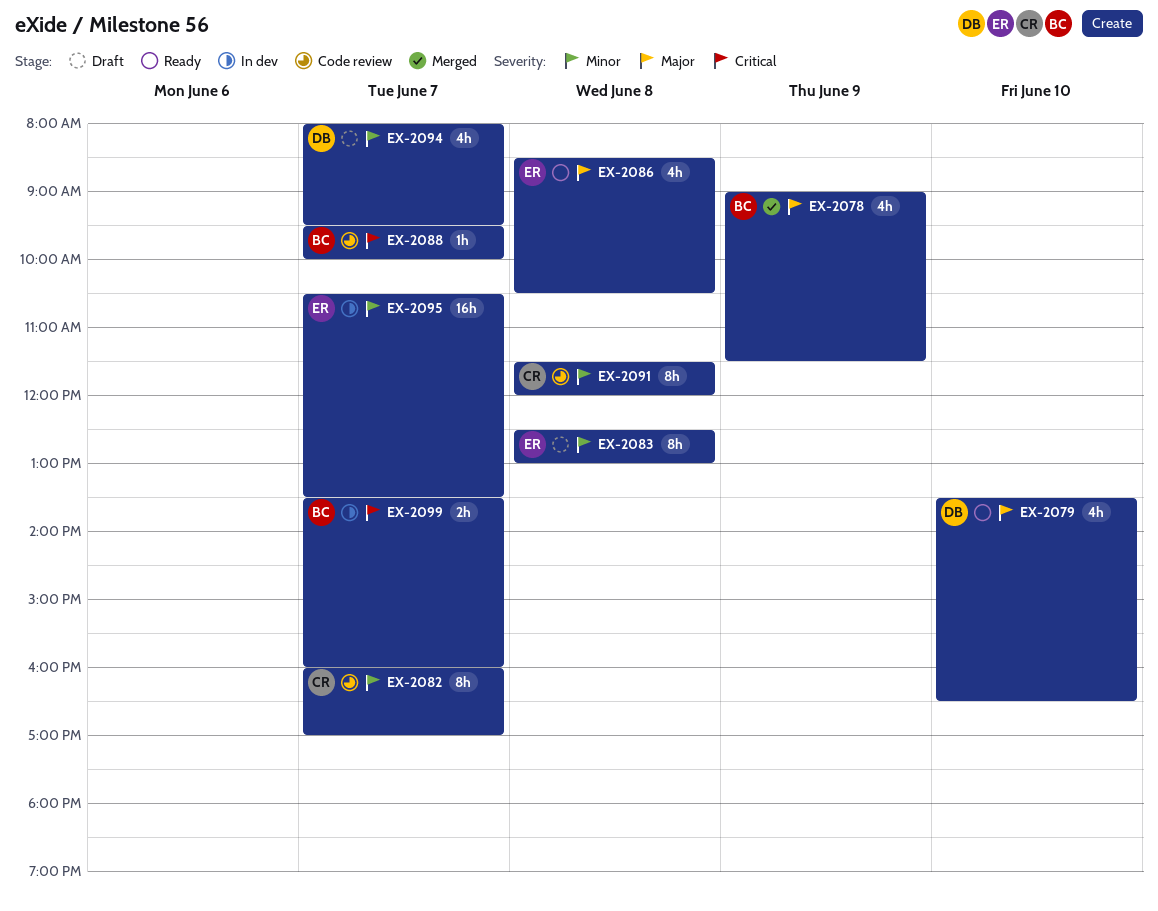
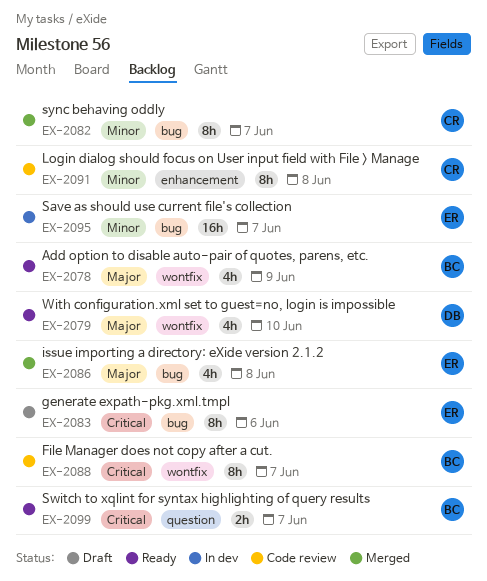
EX-2078, status: Merged -> Ready
EX-2082, status: Code review -> Merged
EX-2083, priority: Minor -> Critical
EX-2083, day: Jun 8 -> Jun 6
EX-2086, status: Ready -> Merged
EX-2088, estimate: 1h -> 8h
EX-2094: present -> none
EX-2099, status: In dev -> Ready

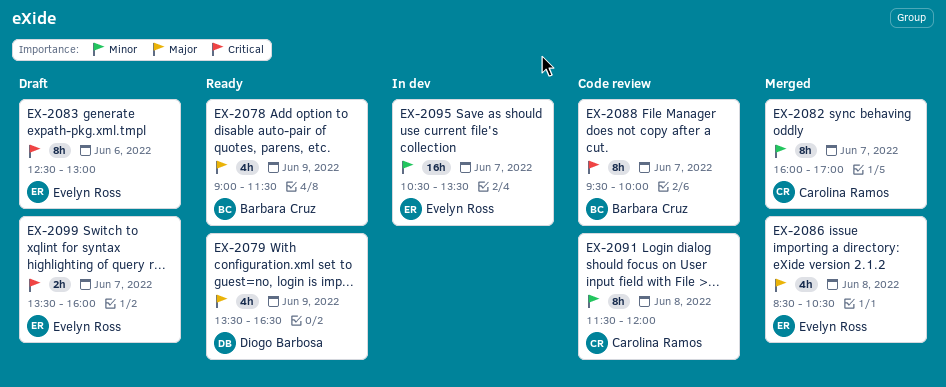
EX-2079, day: Jun 10 -> Jun 9
EX-2099, status: Ready -> Draft
EX-2099, owner: Barbara Cruz -> Evelyn Ross

